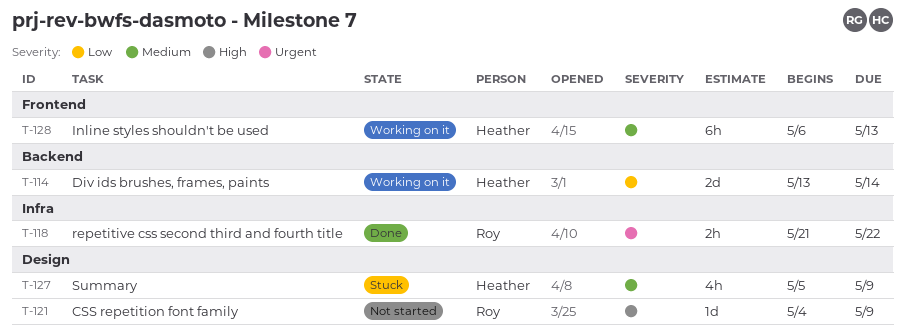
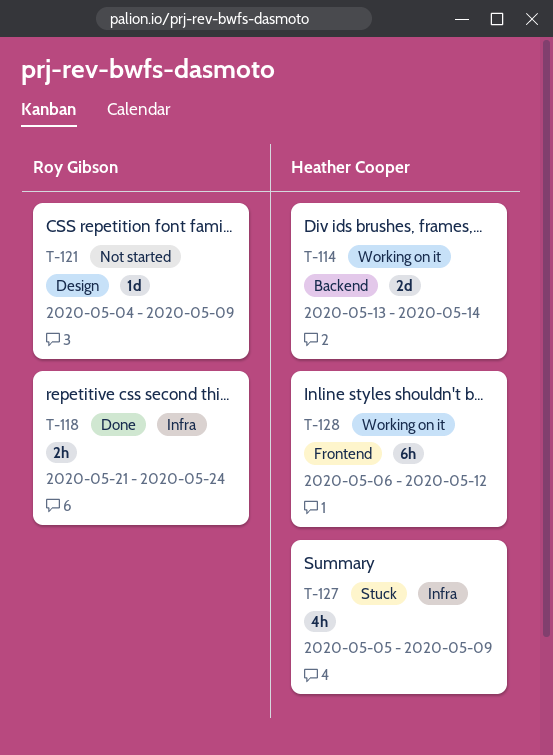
T-118, due: May 22 -> May 24
T-127, label: Design -> Infra
T-128, due: May 13 -> May 12

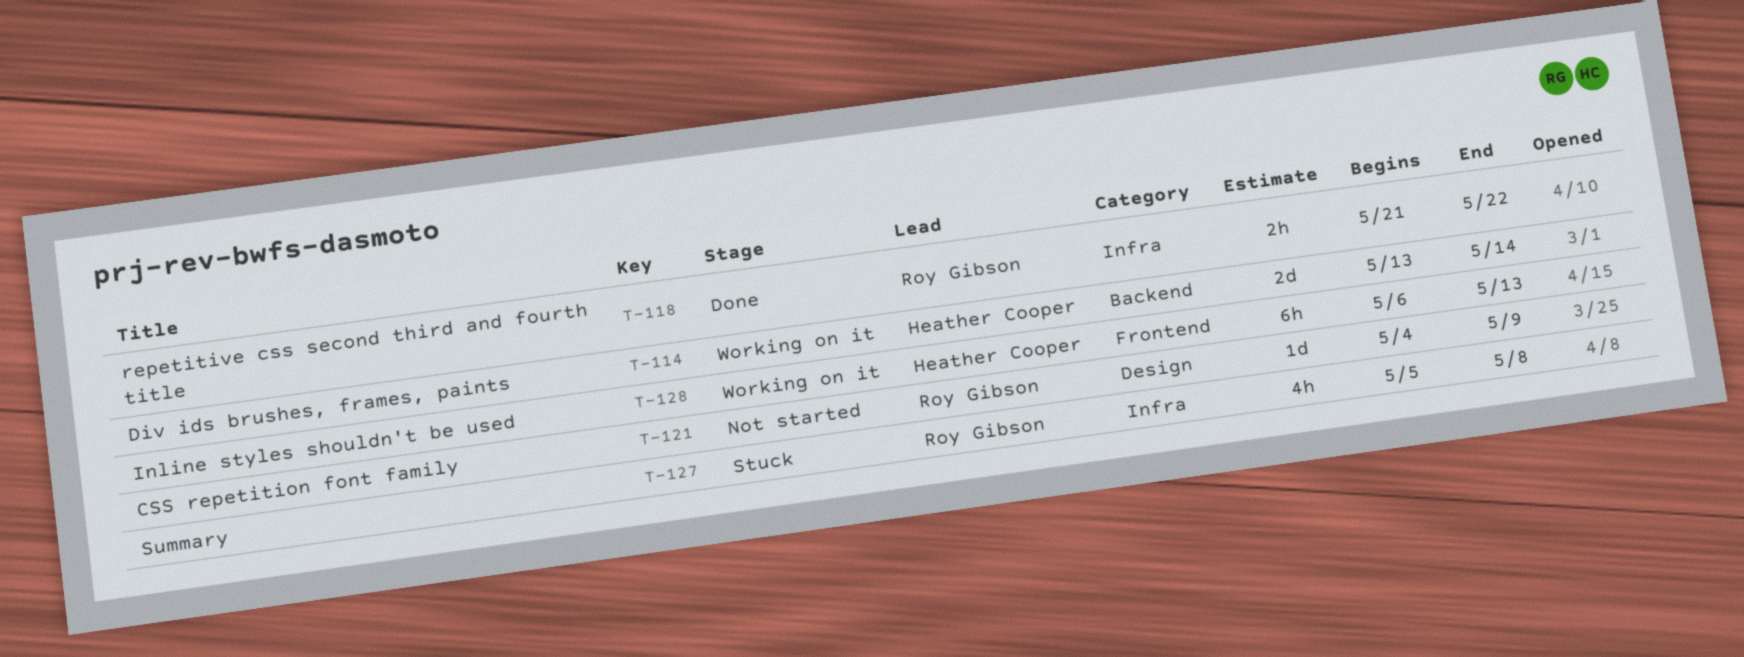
T-118, due: May 24 -> May 22
T-127, owner: Heather Cooper -> Roy Gibson
T-127, due: May 9 -> May 8
T-128, due: May 12 -> May 13

